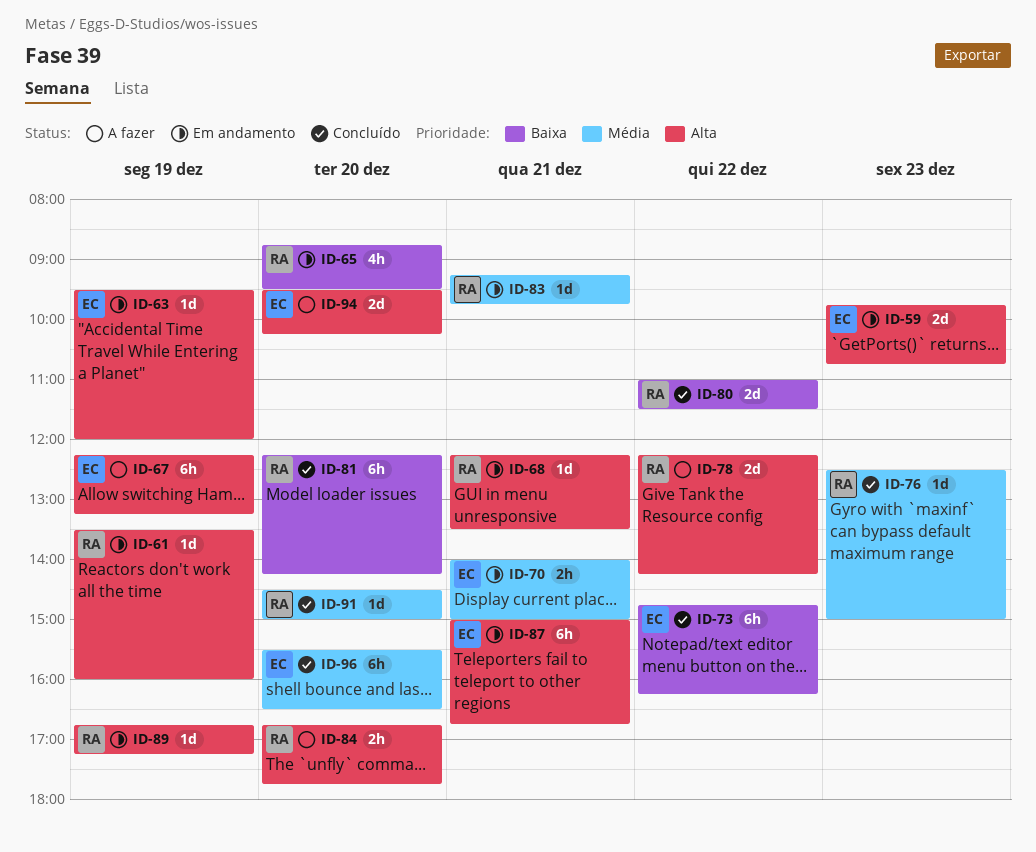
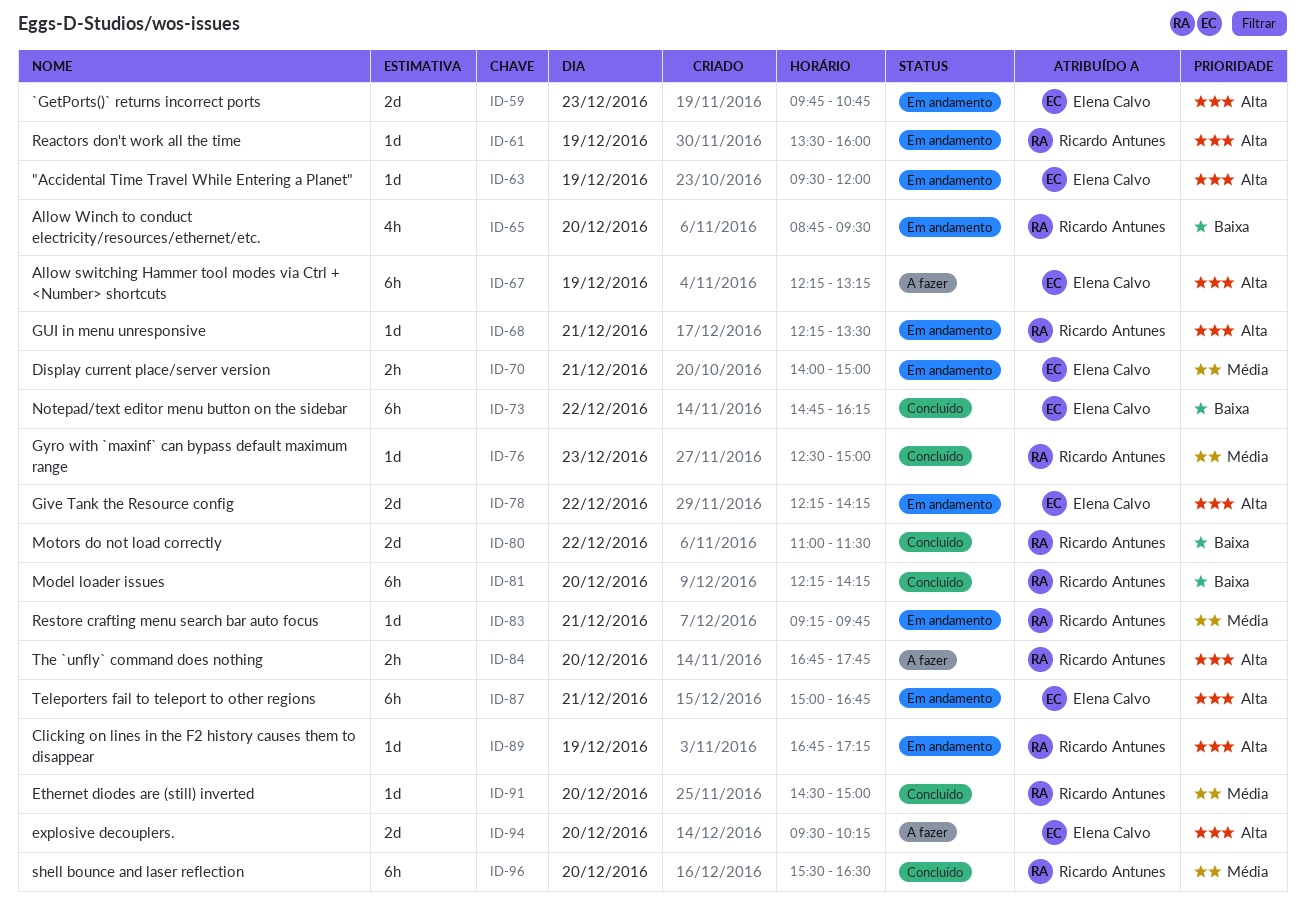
ID-78, status: A fazer -> Em andamento
ID-78, owner: Ricardo Antunes -> Elena Calvo
ID-96, owner: Elena Calvo -> Ricardo Antunes

